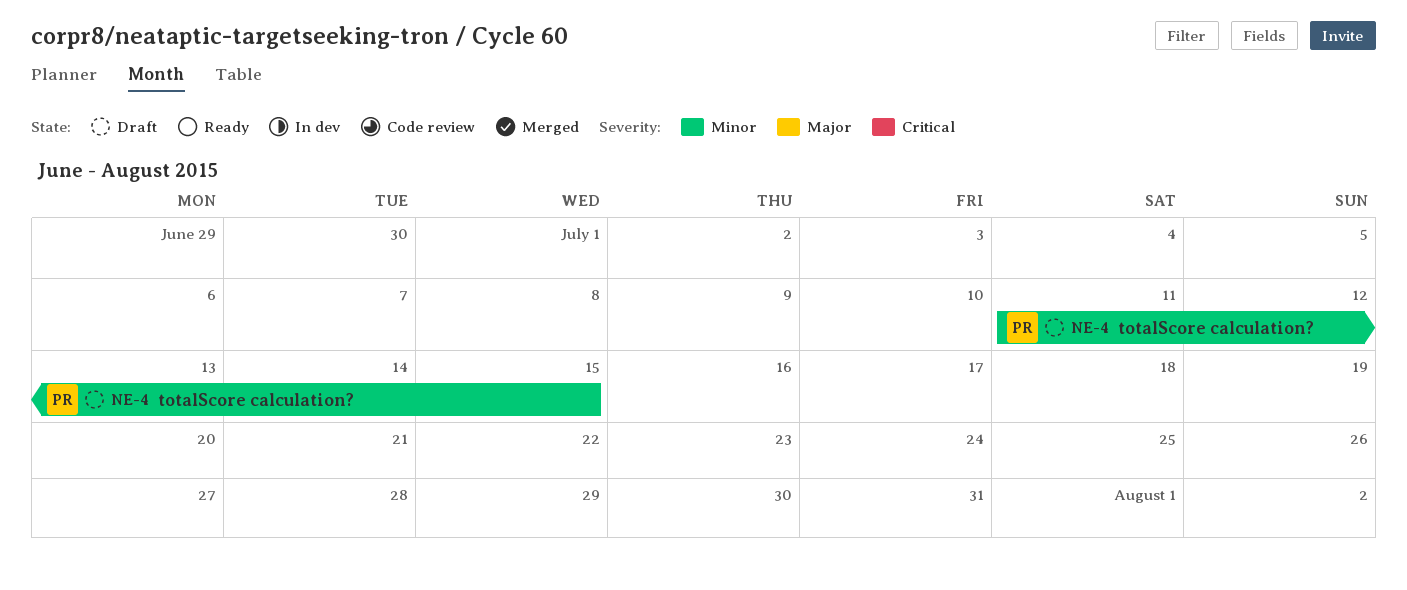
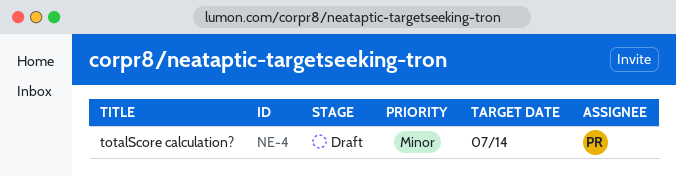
NE-4, due: Jul 15 -> Jul 14

